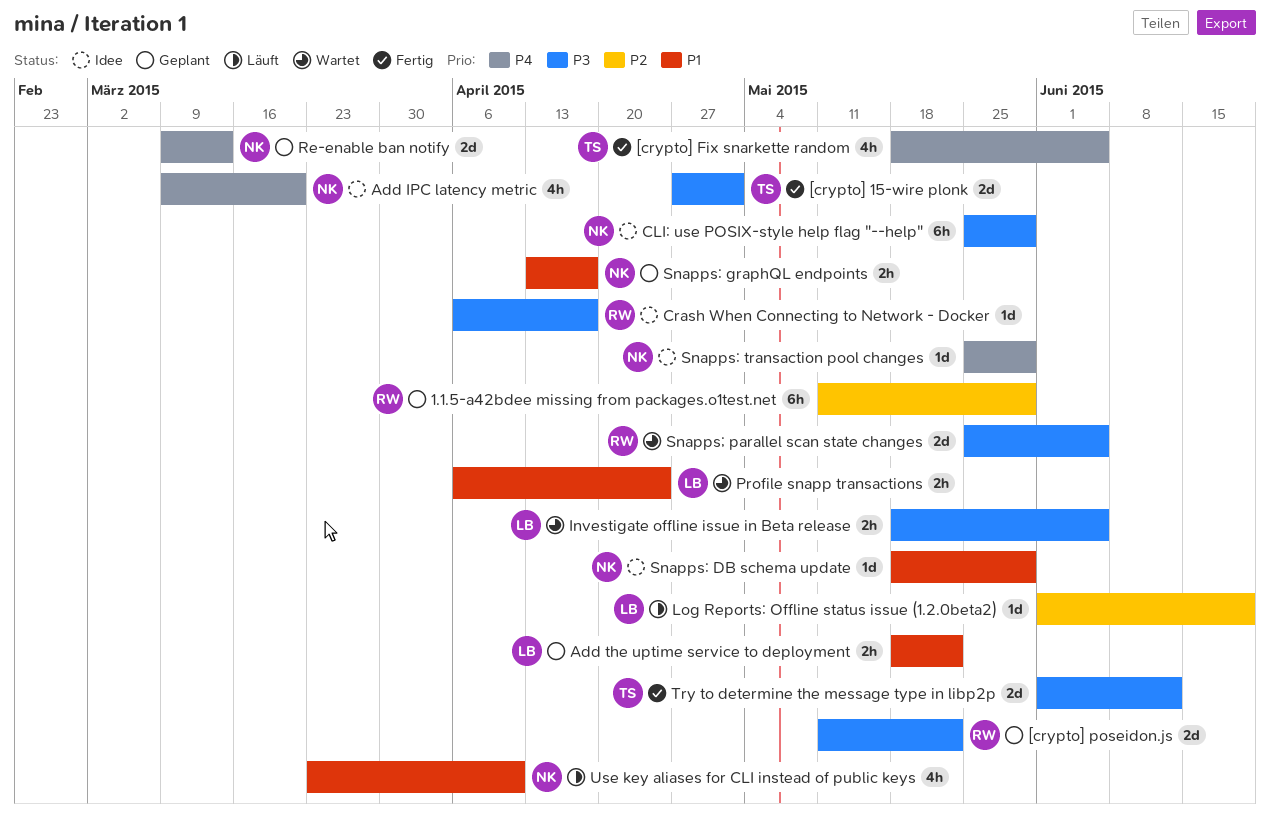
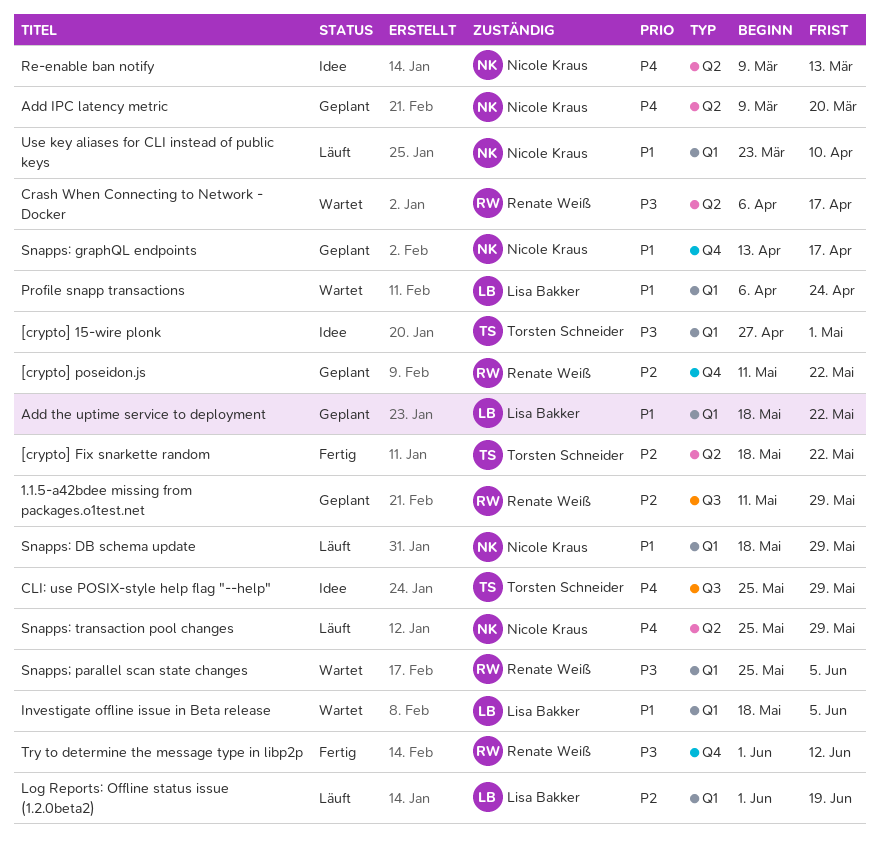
[crypto] 15-wire plonk, status: Fertig -> Idee
[crypto] Fix snarkette random, priority: P4 -> P2
[crypto] Fix snarkette random, due: Jun 5 -> May 22
[crypto] poseidon.js, priority: P3 -> P2
Add IPC latency metric, status: Idee -> Geplant
CLI: use POSIX-style help flag "--help", owner: Nicole Kraus -> Torsten Schneider
CLI: use POSIX-style help flag "--help", priority: P3 -> P4
Crash When Connecting to Network - Docker, status: Idee -> Wartet
Investigate offline issue in Beta release, priority: P3 -> P1
Re-enable ban notify, status: Geplant -> Idee
Snapps: DB schema update, status: Idee -> Läuft
Snapps: transaction pool changes, status: Idee -> Läuft
Try to determine the message type in libp2p, owner: Torsten Schneider -> Renate Weiß

